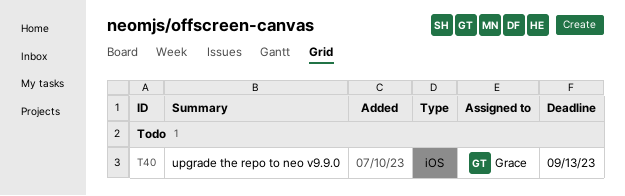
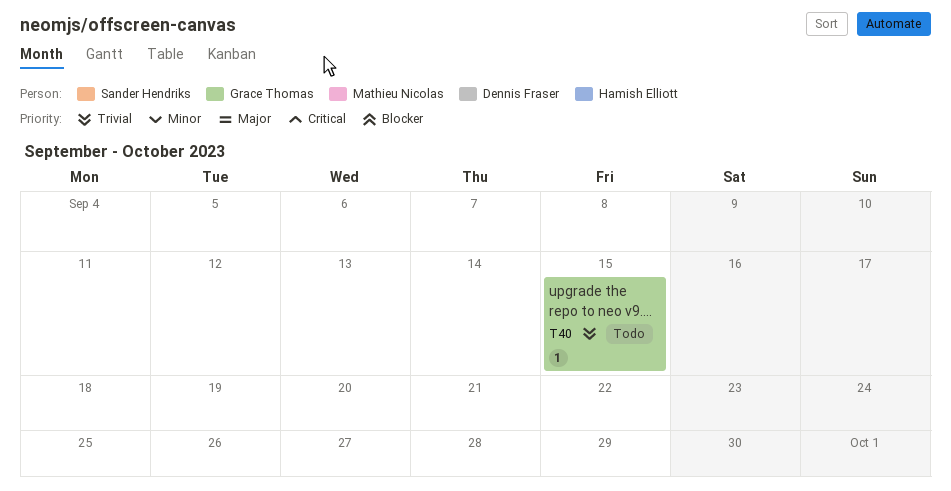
T40, due: Sep 13 -> Sep 15

